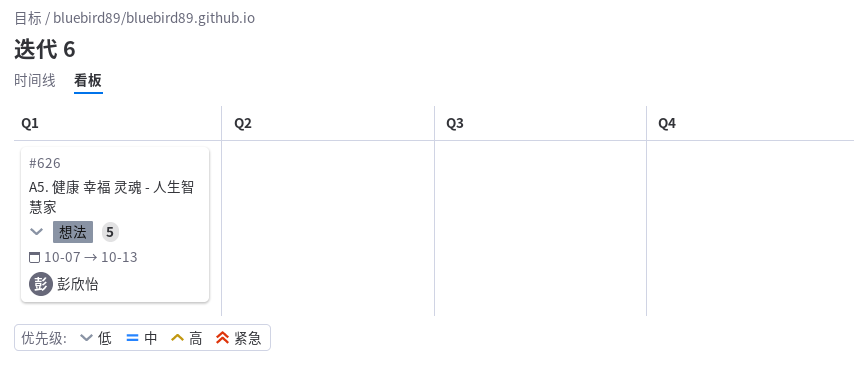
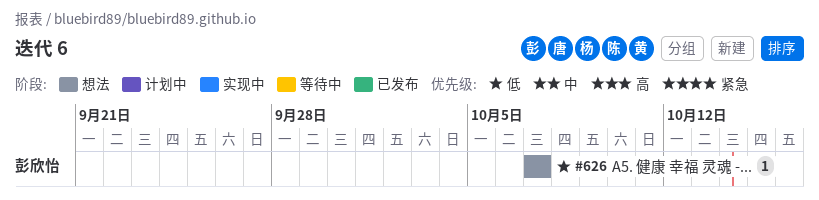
#626, estimate: 5 -> 1
#626, due: Oct 13 -> Oct 7

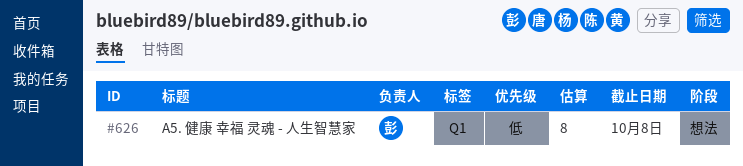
#626, estimate: 1 -> 8
#626, due: Oct 7 -> Oct 8

